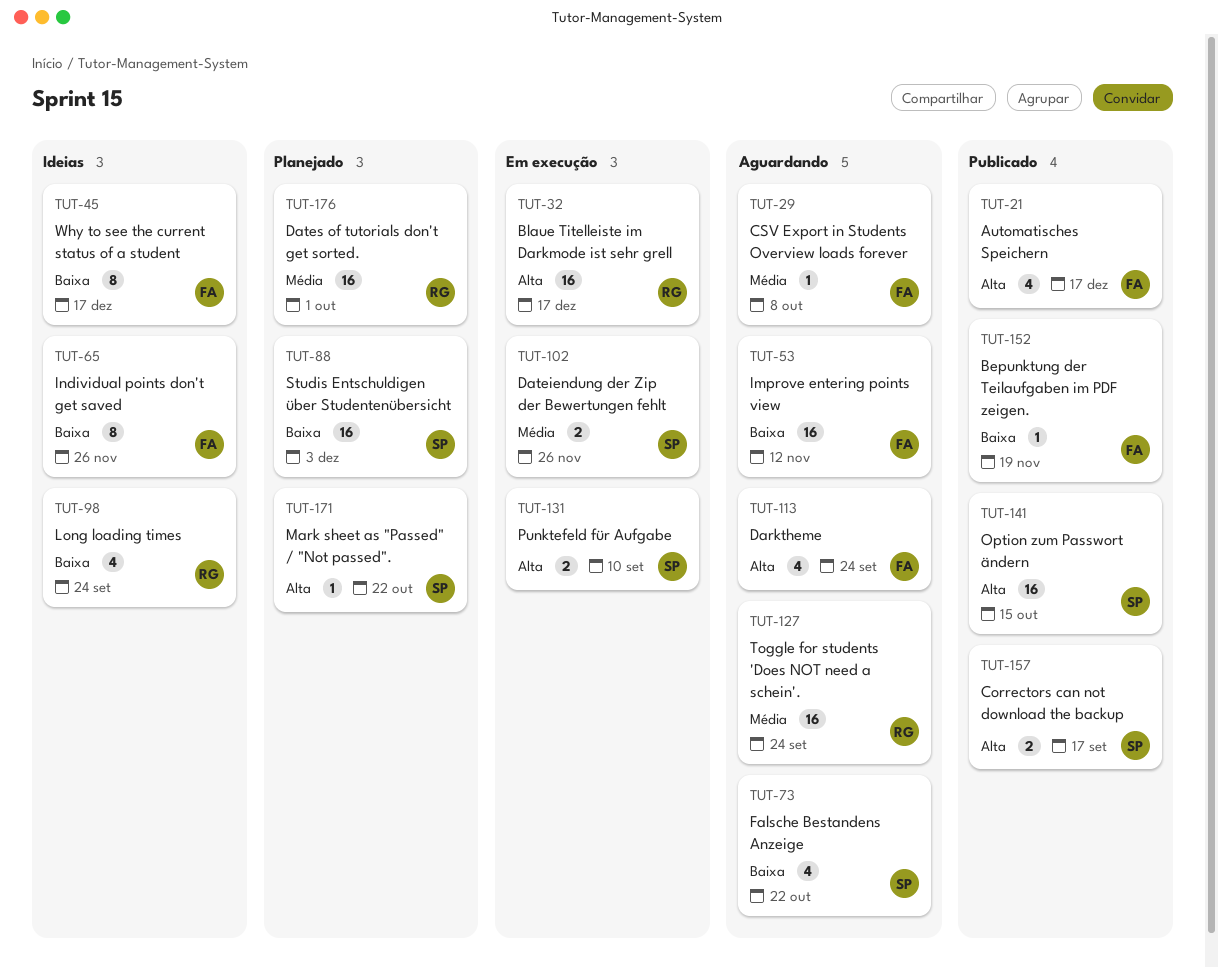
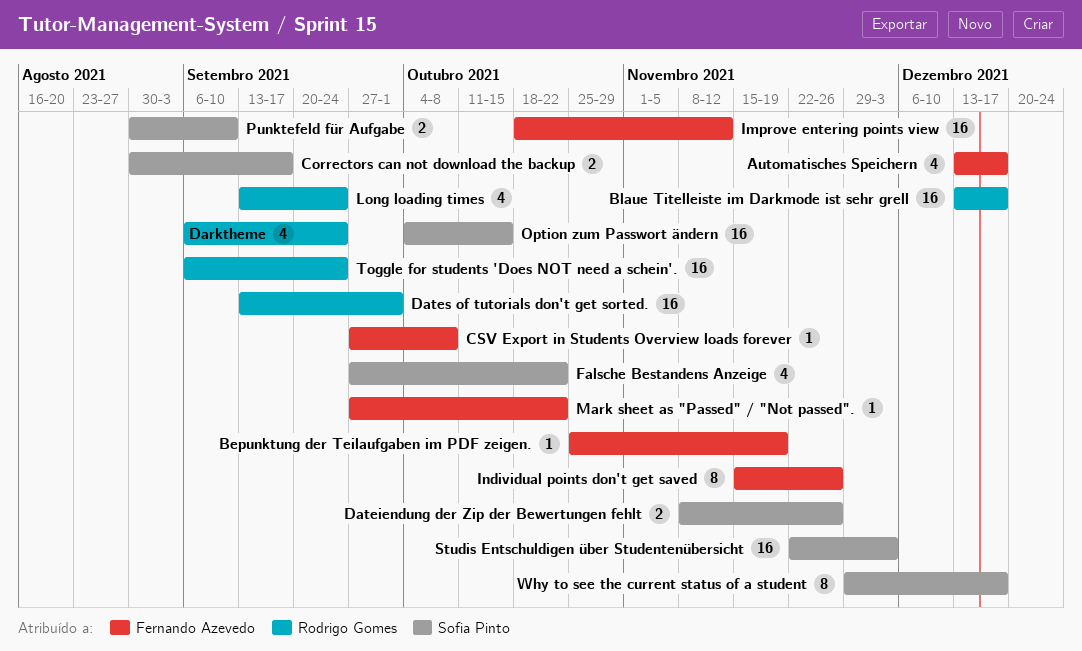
Darktheme, owner: Fernando Azevedo -> Rodrigo Gomes
Mark sheet as "Passed" / "Not passed"., owner: Sofia Pinto -> Fernando Azevedo
Why to see the current status of a student, owner: Fernando Azevedo -> Sofia Pinto

